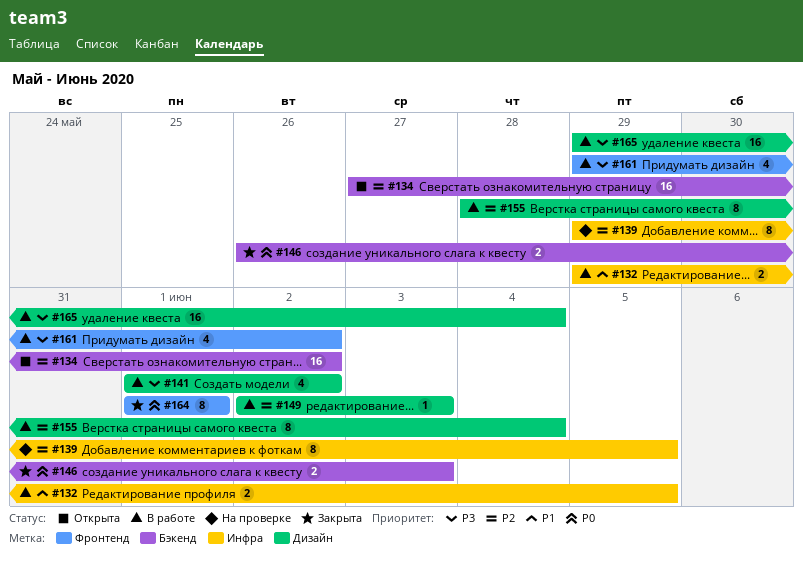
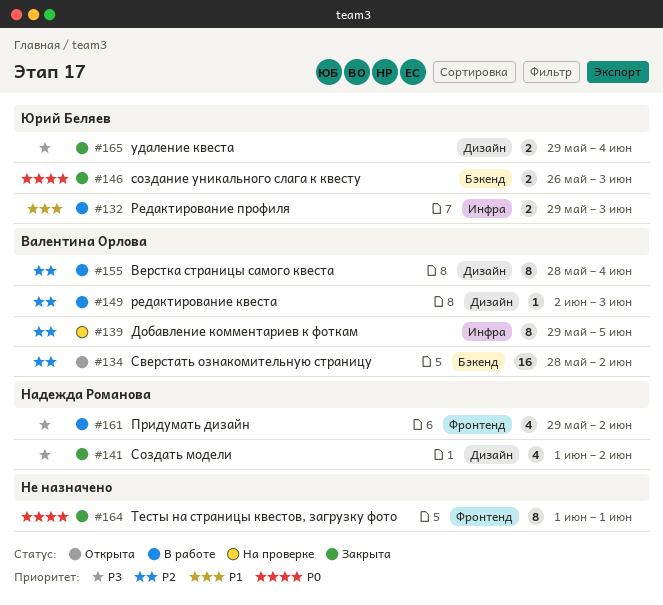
#132, due: Jun 5 -> Jun 3
#134, start: May 27 -> May 28
#141, status: В работе -> Закрыта
#165, status: В работе -> Закрыта
#165, estimate: 16 -> 2

